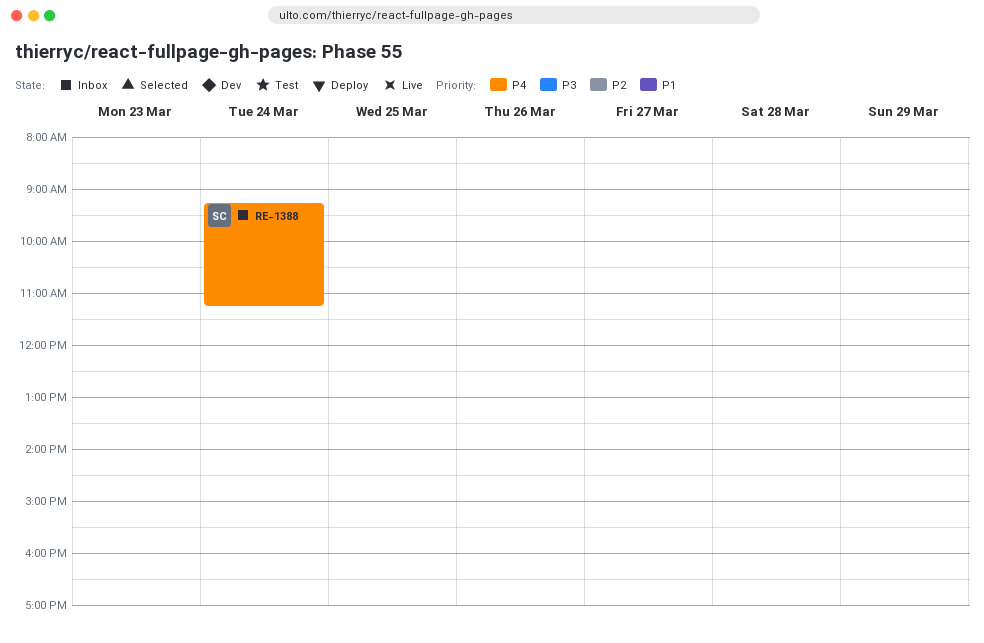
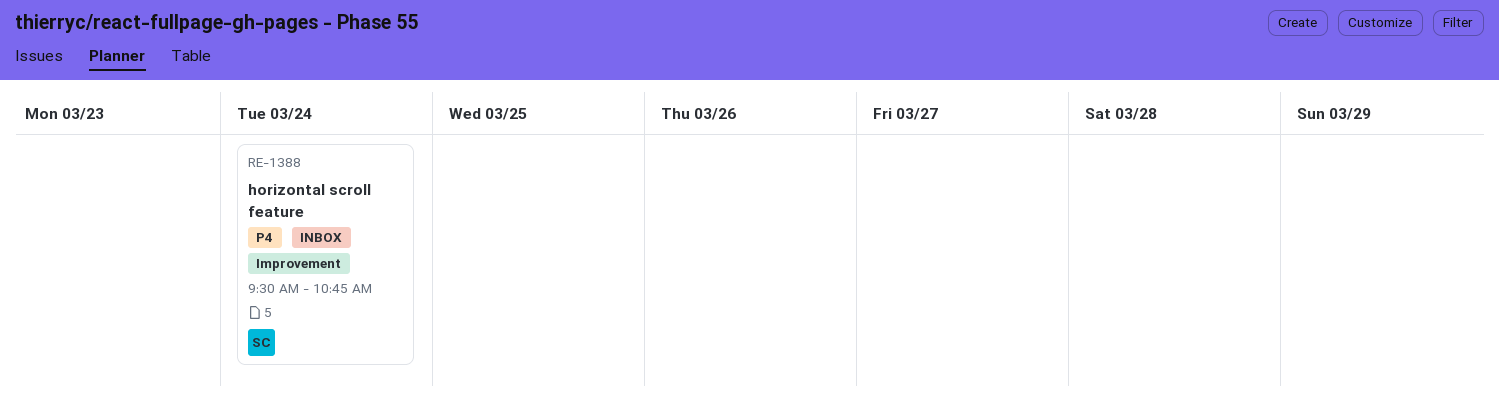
RE-1388, begins: 09:15 -> 09:30
RE-1388, ends: 11:15 -> 10:45

